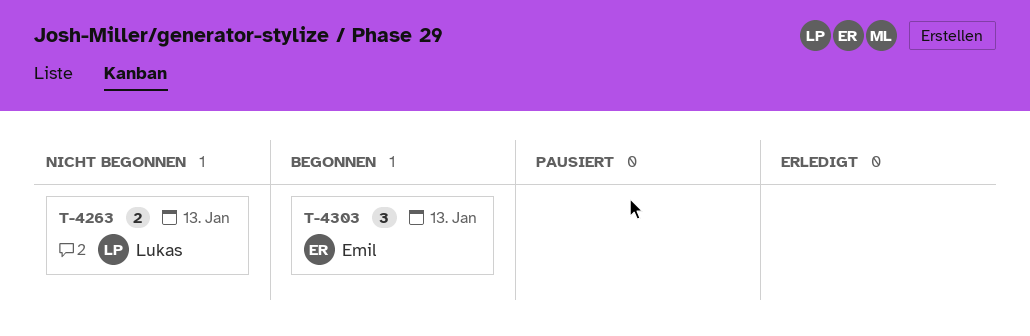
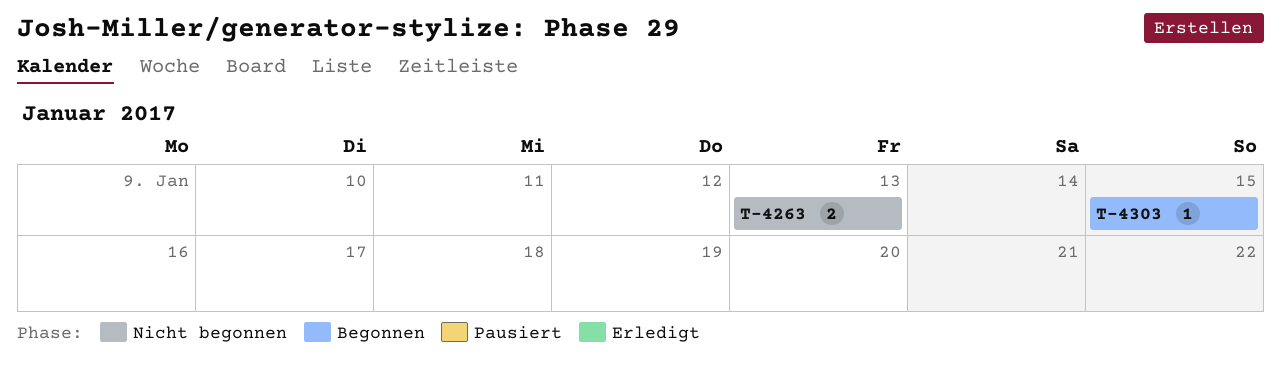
T-4303, estimate: 3 -> 1
T-4303, due: Jan 13 -> Jan 15

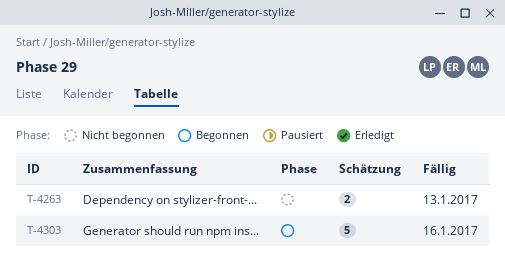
T-4303, estimate: 1 -> 5
T-4303, due: Jan 15 -> Jan 16

